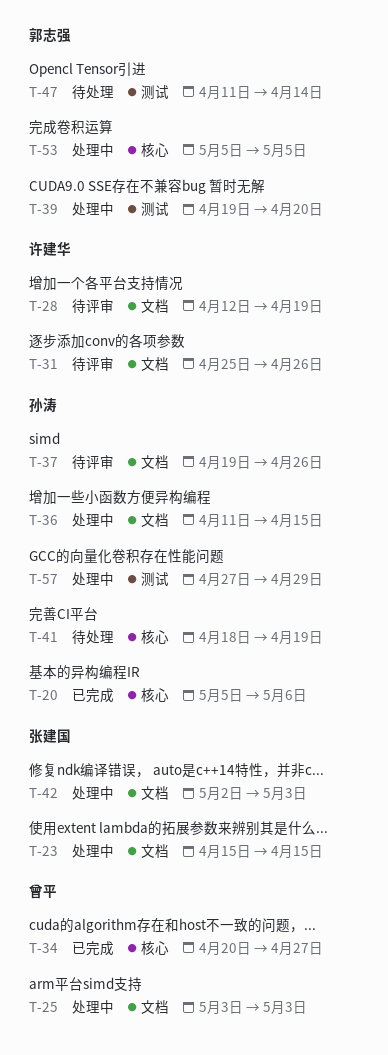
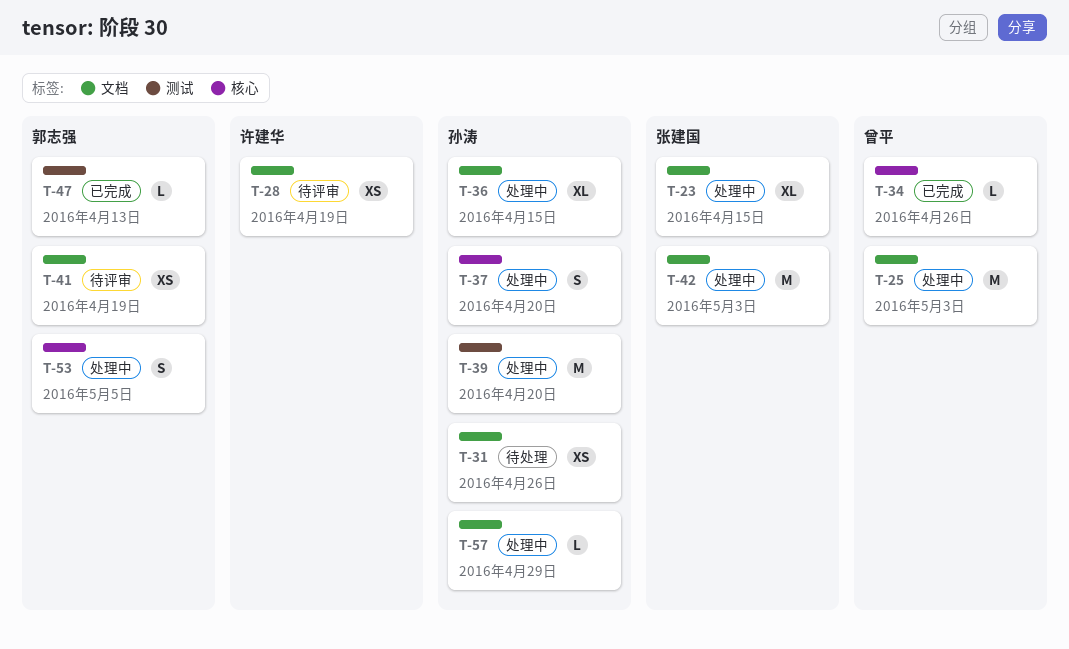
T-20: present -> none
T-31, status: 待评审 -> 待处理
T-31, owner: 许建华 -> 孙涛
T-34, due: Apr 27 -> Apr 26
T-37, status: 待评审 -> 处理中
T-37, label: 文档 -> 核心
T-37, due: Apr 26 -> Apr 20
T-39, owner: 郭志强 -> 孙涛
T-41, status: 待处理 -> 待评审
T-41, owner: 孙涛 -> 郭志强
T-41, label: 核心 -> 文档
T-47, status: 待处理 -> 已完成
T-47, due: Apr 14 -> Apr 13
T-57, label: 测试 -> 文档

